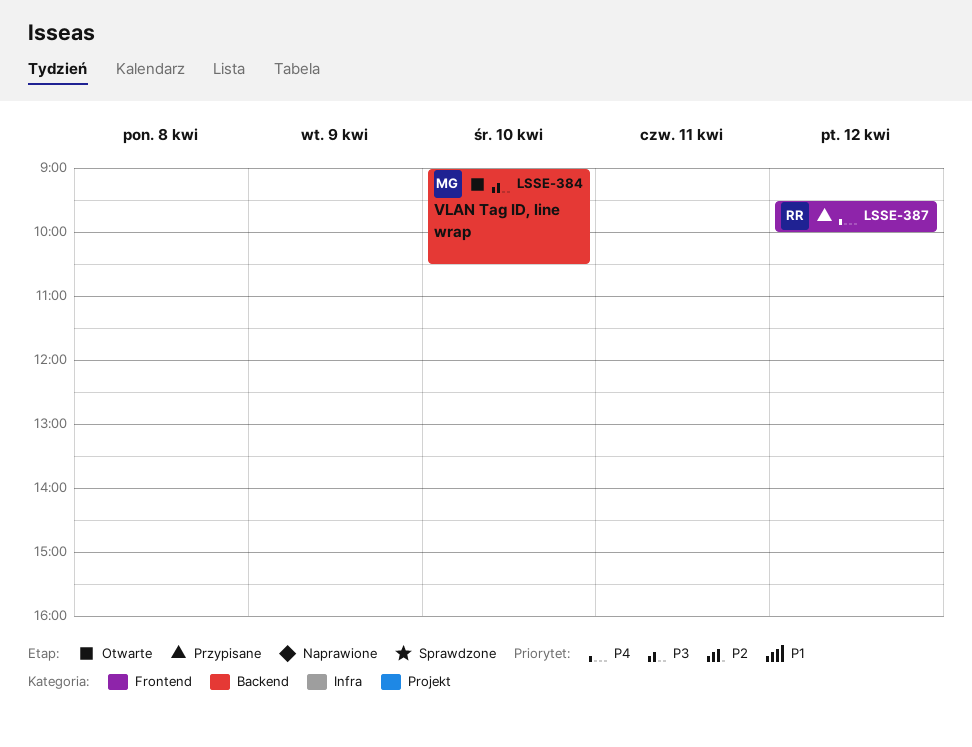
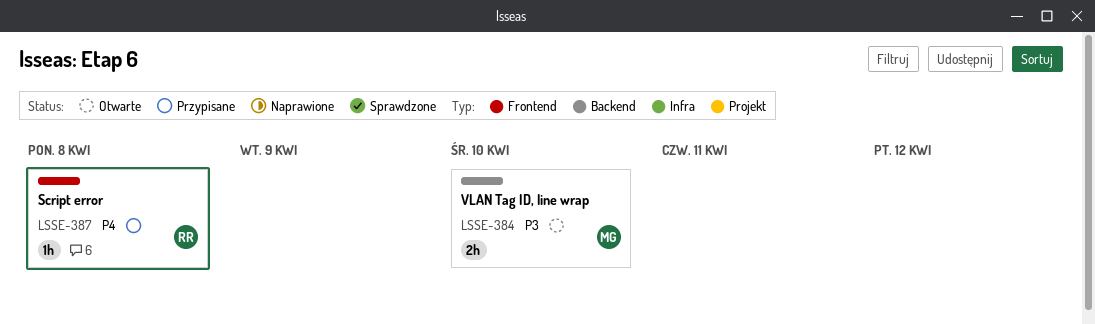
LSSE-387, day: Apr 12 -> Apr 8

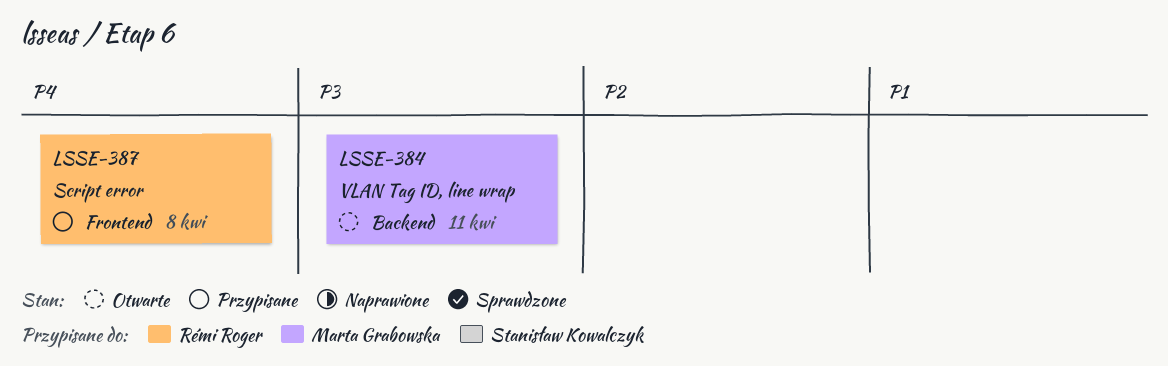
LSSE-384, day: Apr 10 -> Apr 11

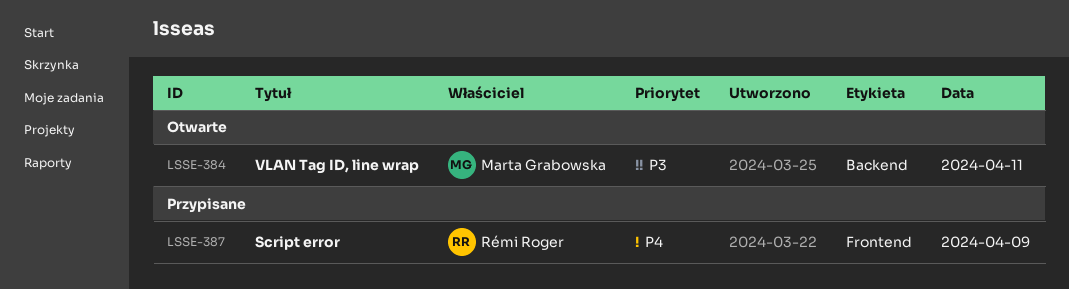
LSSE-387, day: Apr 8 -> Apr 9

